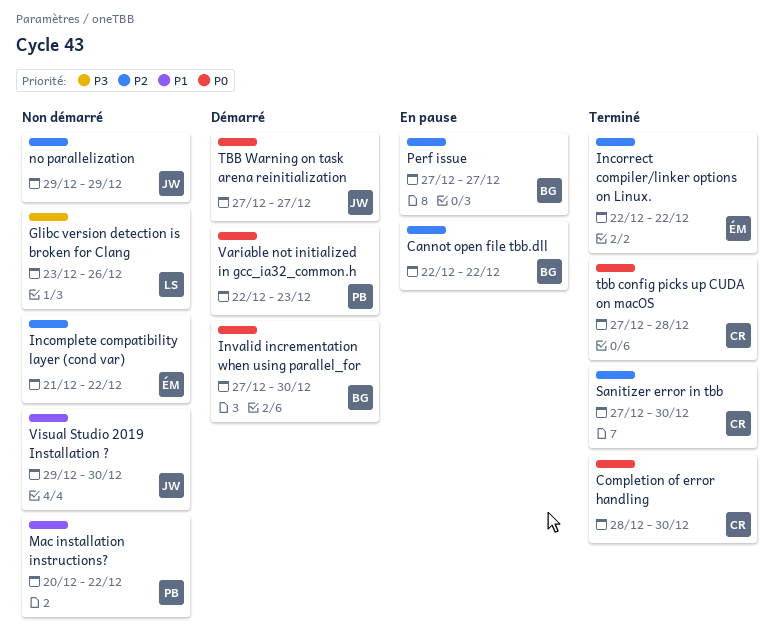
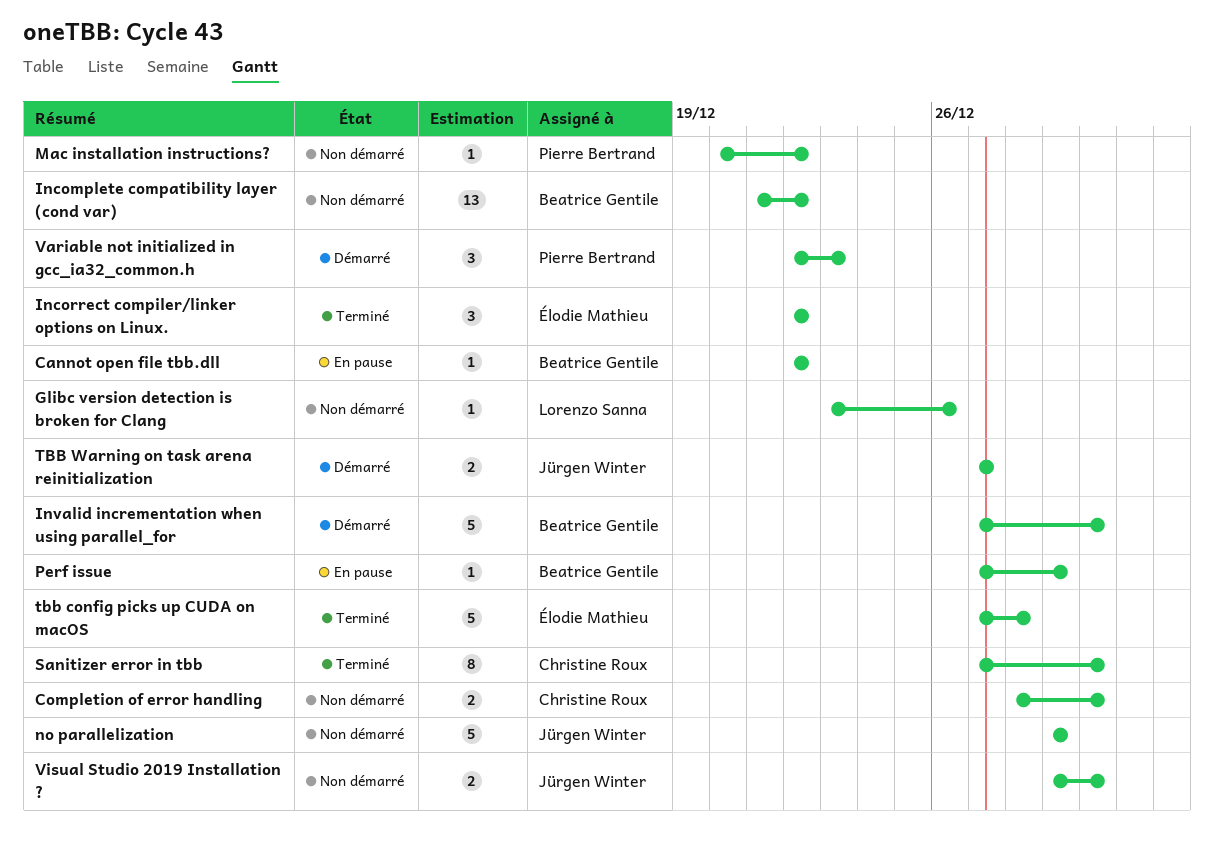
Completion of error handling, status: Terminé -> Non démarré
Incomplete compatibility layer (cond var), owner: Élodie Mathieu -> Beatrice Gentile
Perf issue, due: Dec 27 -> Dec 29
tbb config picks up CUDA on macOS, owner: Christine Roux -> Élodie Mathieu

